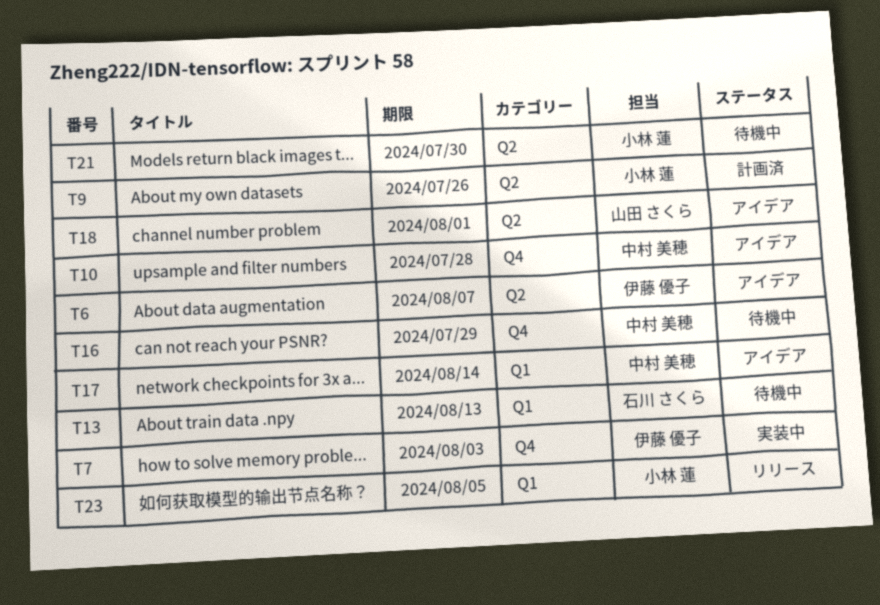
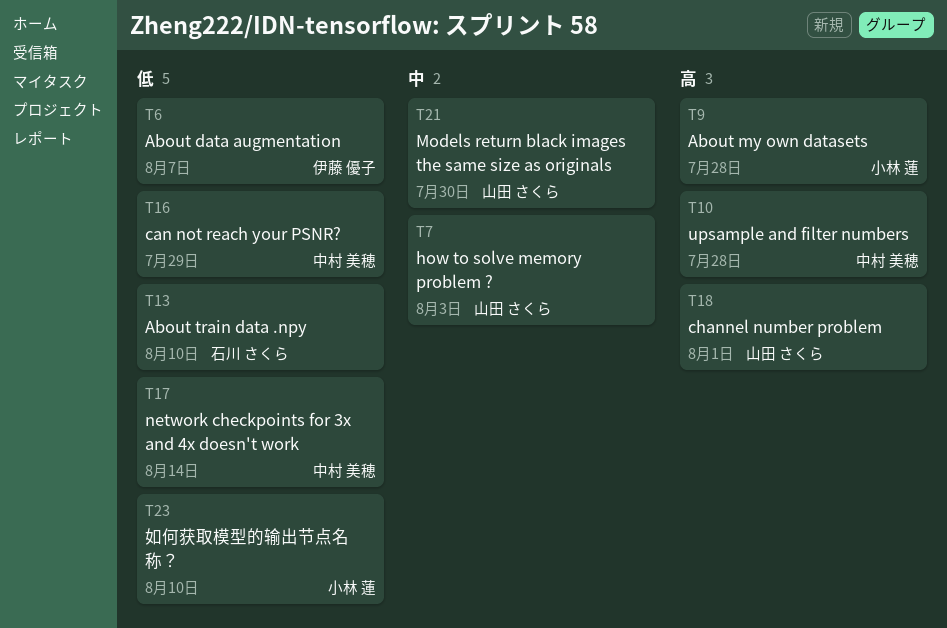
T7, owner: 伊藤 優子 -> 山田 さくら
T9, due: Jul 26 -> Jul 28
T13, due: Aug 13 -> Aug 10
T21, owner: 小林 蓮 -> 山田 さくら
T23, due: Aug 5 -> Aug 10

